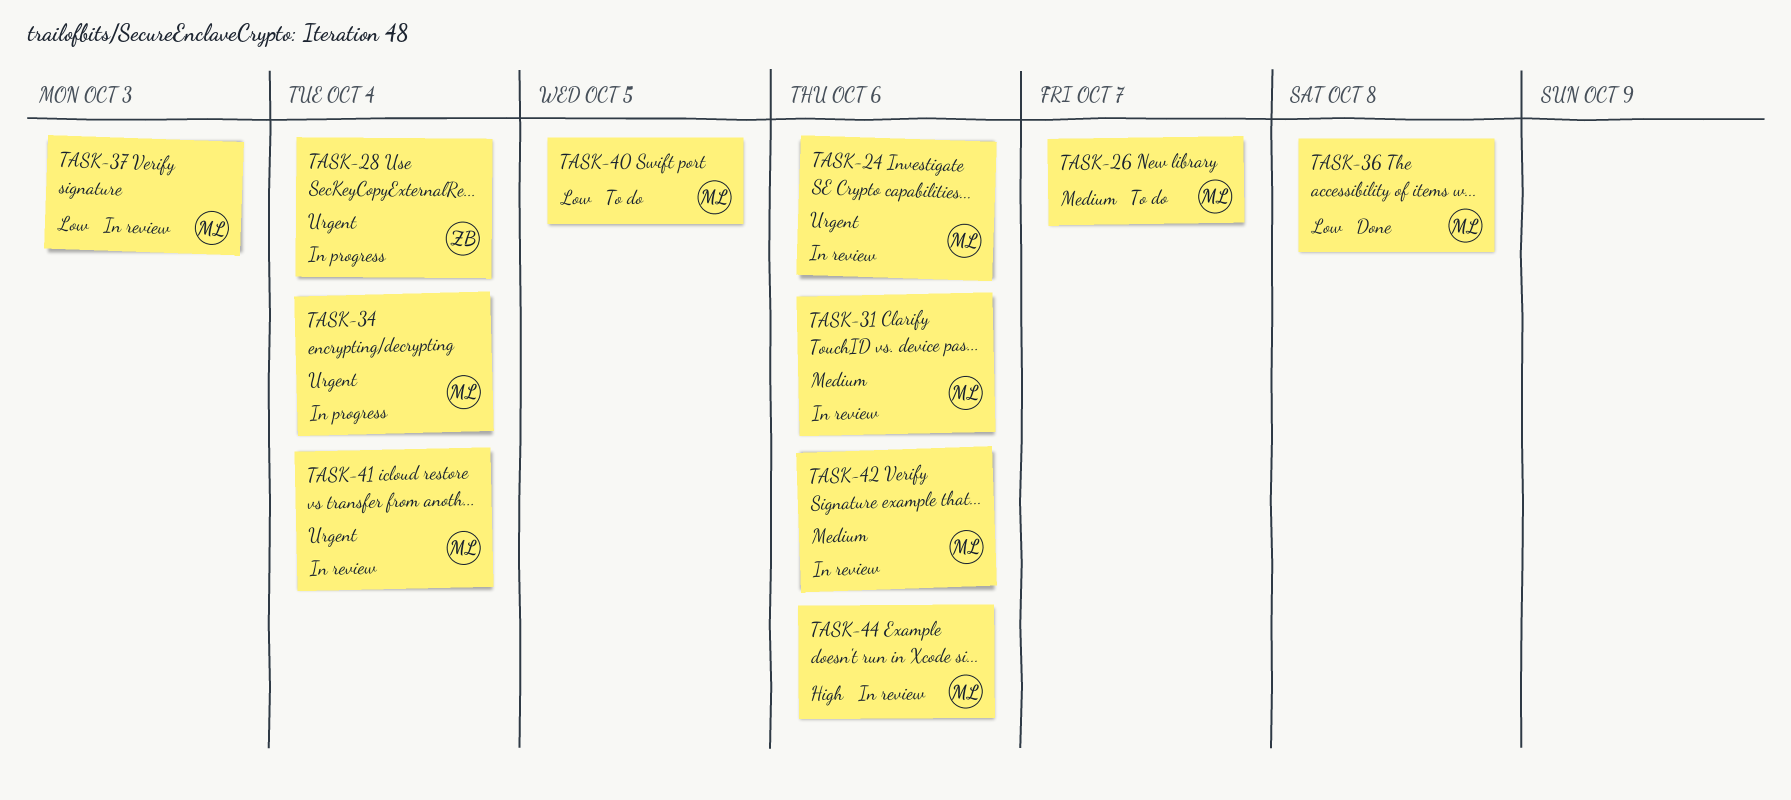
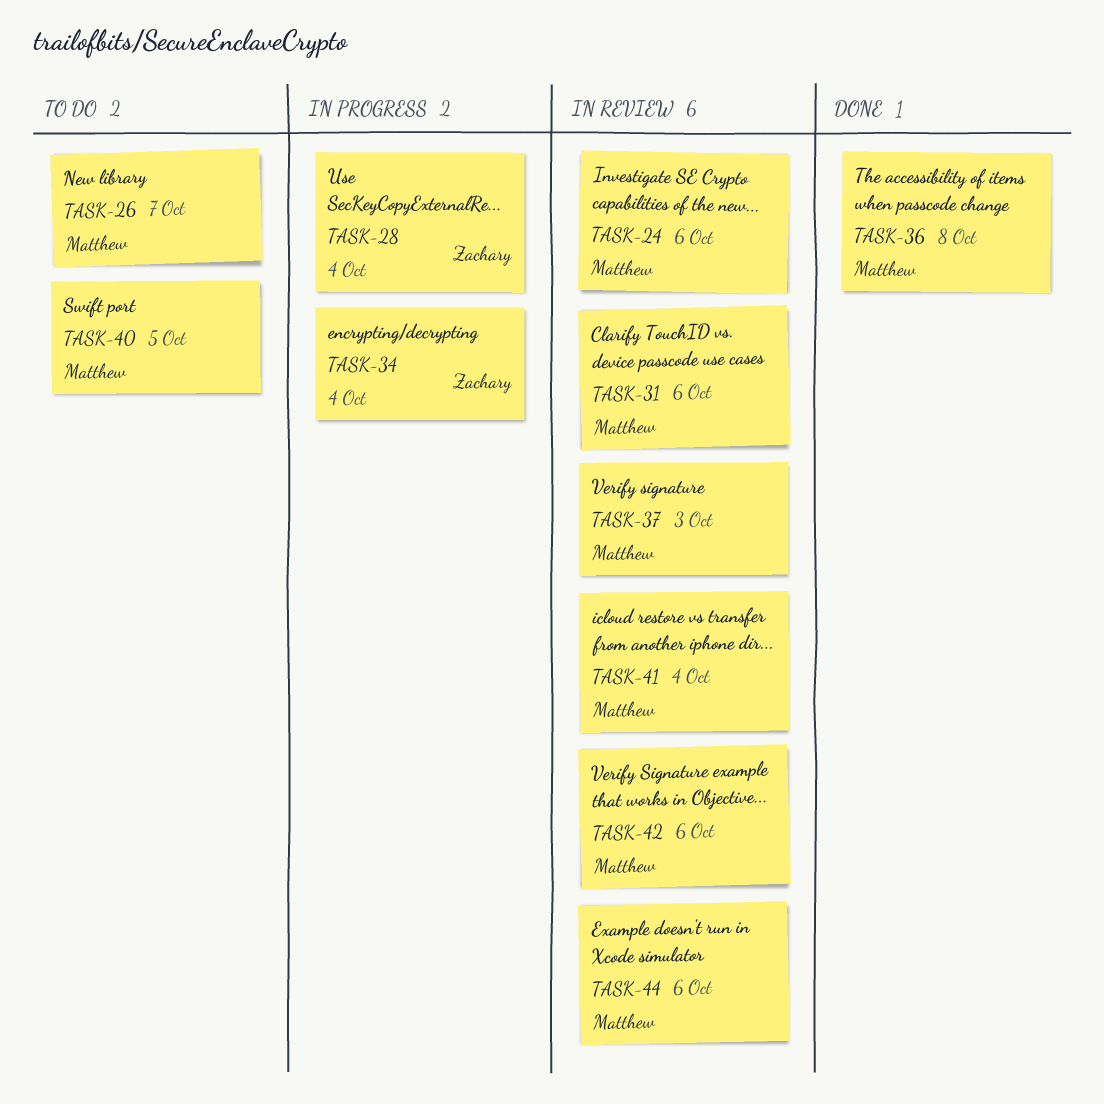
TASK-34, owner: Matthew -> Zachary

